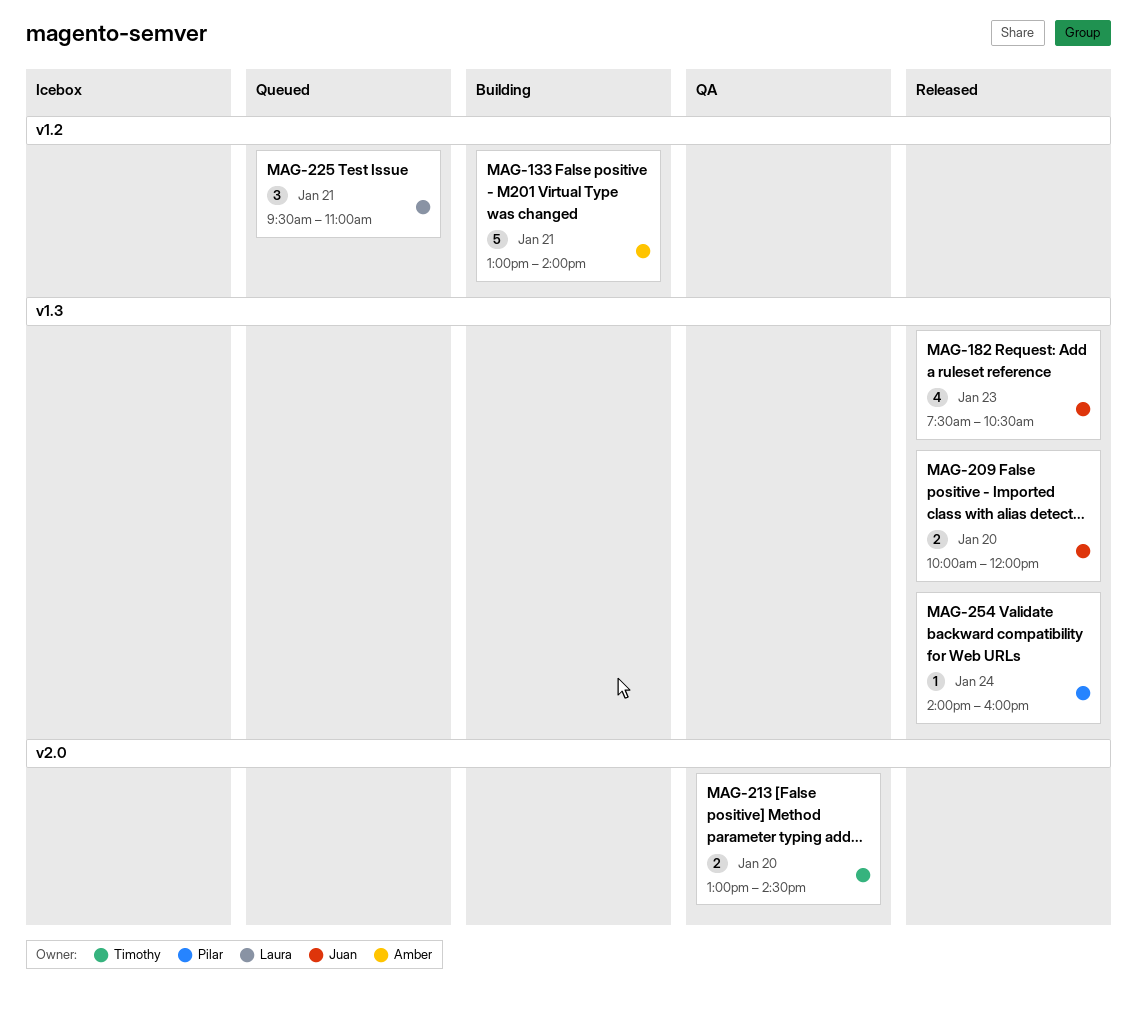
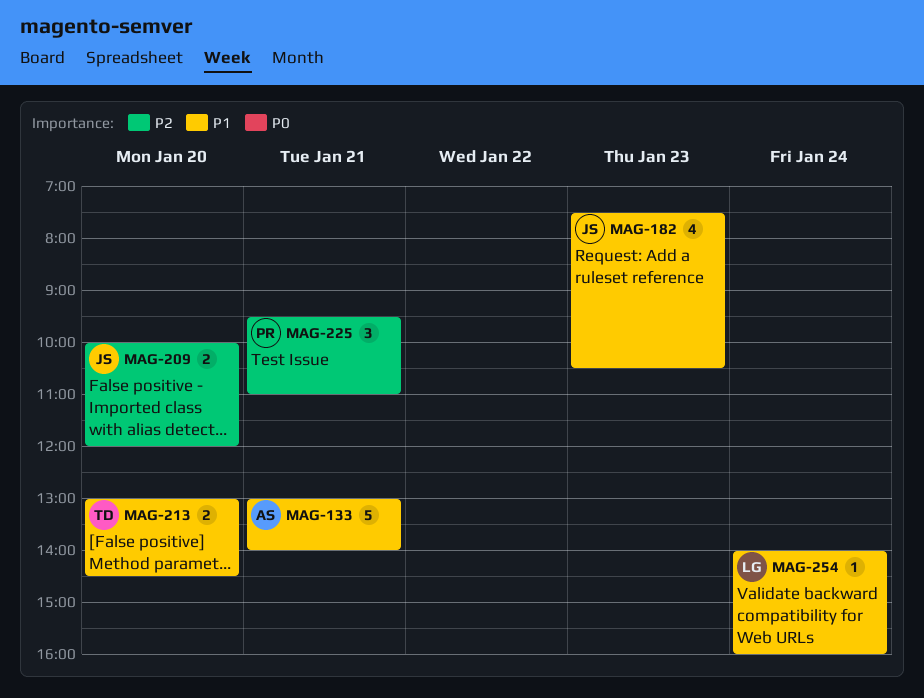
MAG-225, owner: Laura -> Pilar
MAG-254, owner: Pilar -> Laura

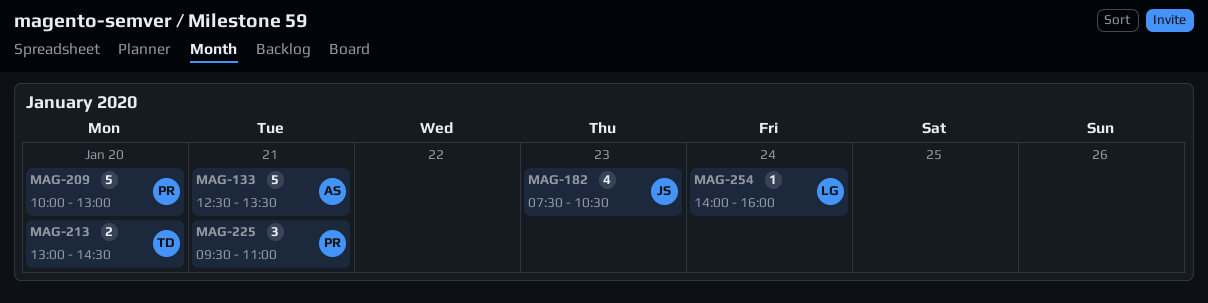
MAG-133, begins: 13:00 -> 12:30
MAG-133, ends: 14:00 -> 13:30
MAG-209, owner: JS -> PR
MAG-209, estimate: 2 -> 5
MAG-209, ends: 12:00 -> 13:00

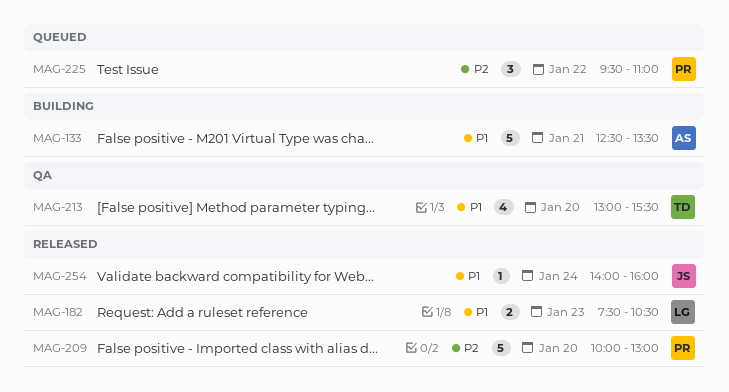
MAG-182, owner: JS -> LG
MAG-182, estimate: 4 -> 2
MAG-213, estimate: 2 -> 4
MAG-213, ends: 14:30 -> 15:30
MAG-225, day: Jan 21 -> Jan 22
MAG-254, owner: LG -> JS

